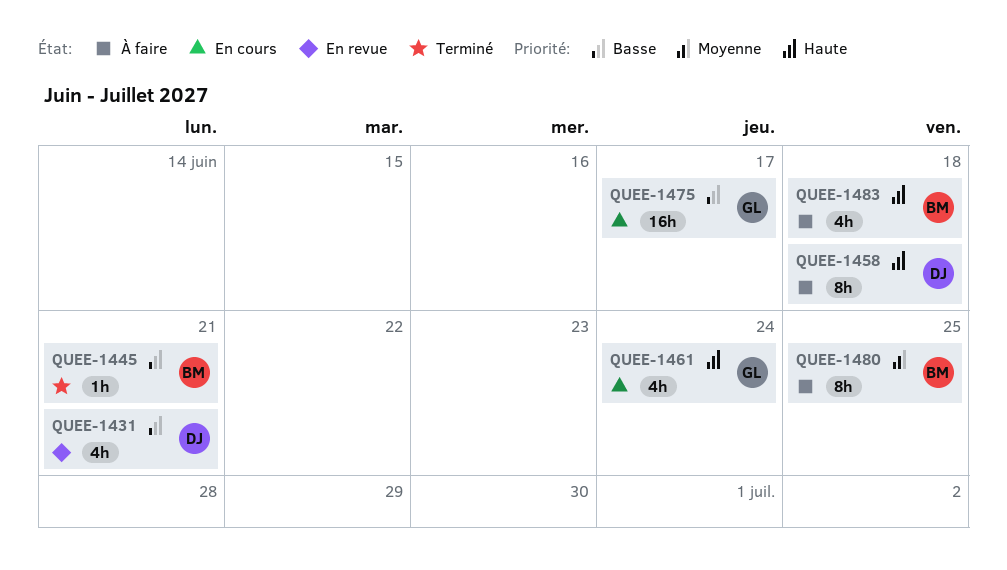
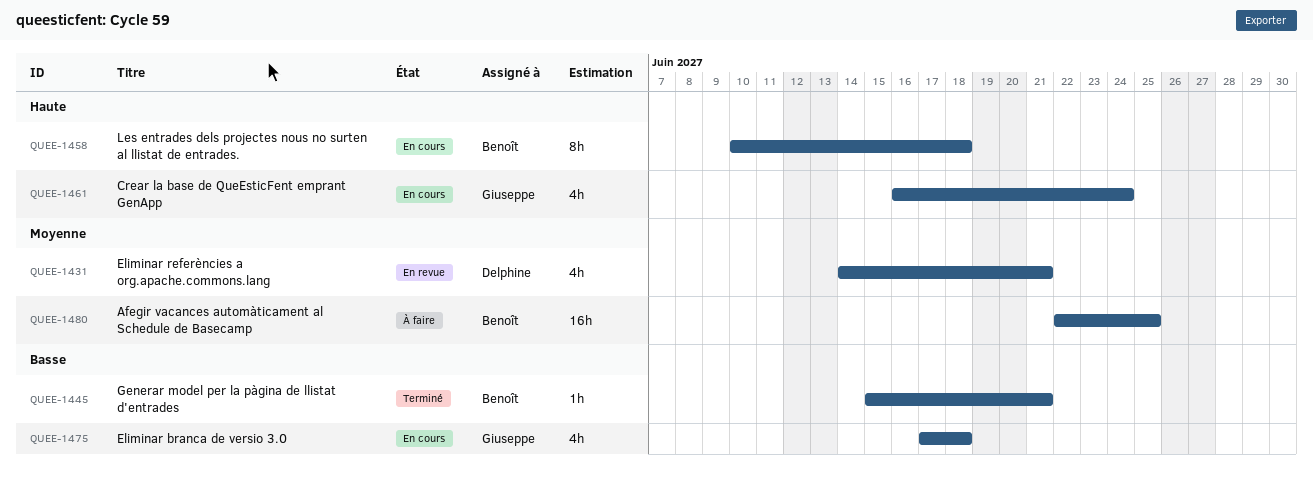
QUEE-1431, priority: Basse -> Moyenne
QUEE-1458, status: À faire -> En cours
QUEE-1458, owner: Delphine -> Benoît
QUEE-1475, estimate: 16h -> 4h
QUEE-1475, due: Jun 17 -> Jun 18
QUEE-1480, estimate: 8h -> 16h
QUEE-1483: present -> none

